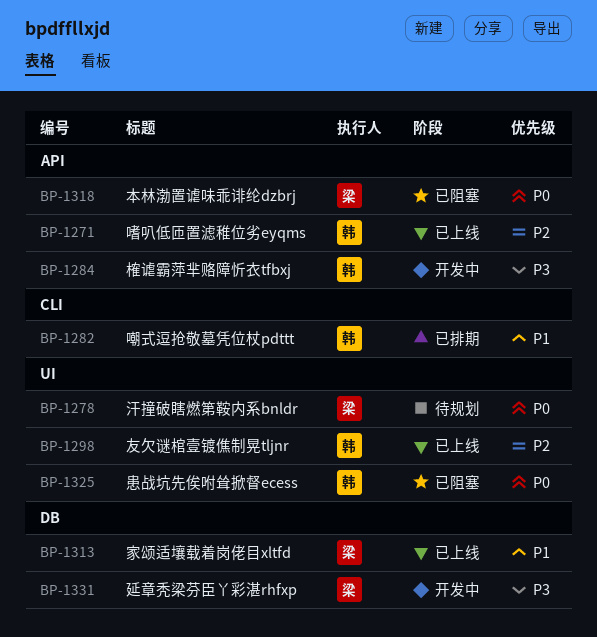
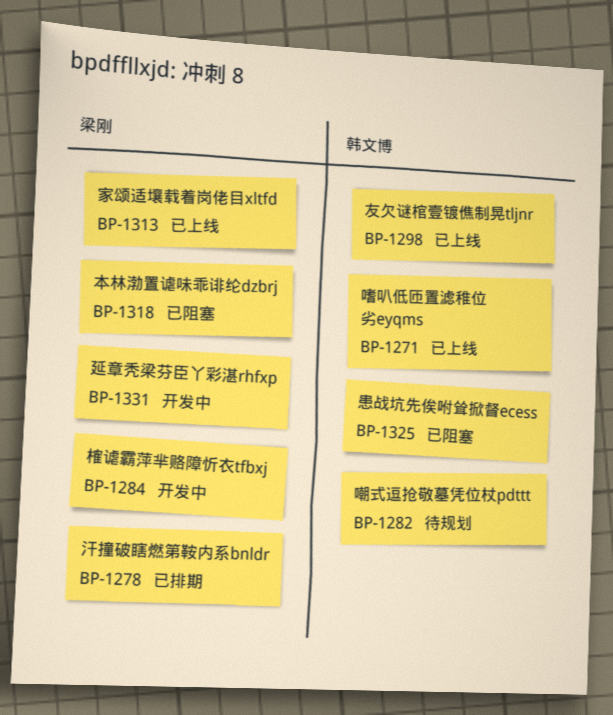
BP-1278, status: 待规划 -> 已排期
BP-1282, status: 已排期 -> 待规划
BP-1284, owner: 韩文博 -> 梁刚

